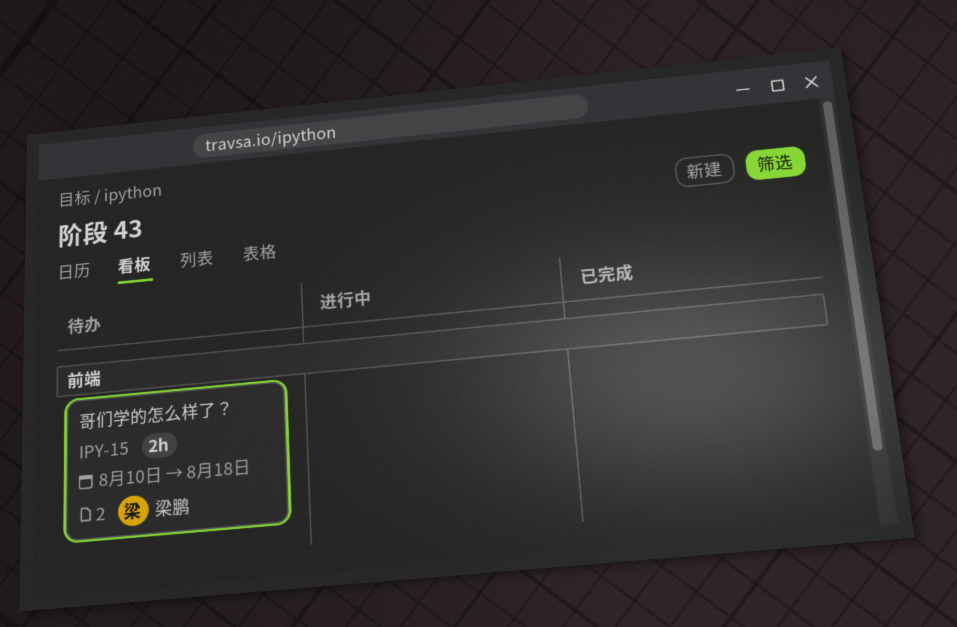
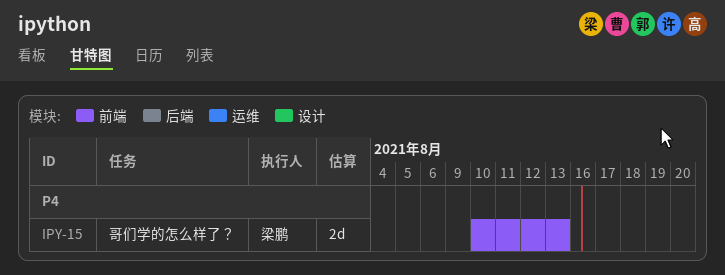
IPY-15, estimate: 2h -> 2d
IPY-15, due: Aug 18 -> Aug 13

